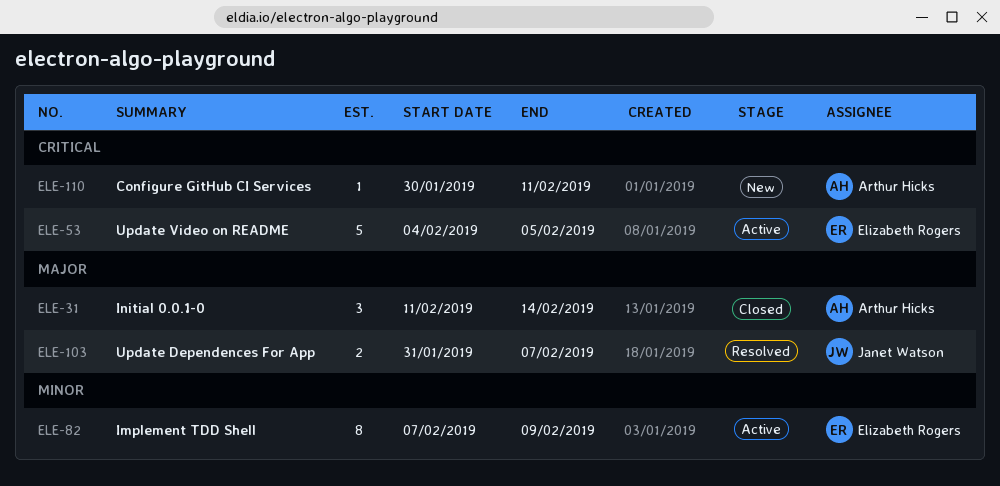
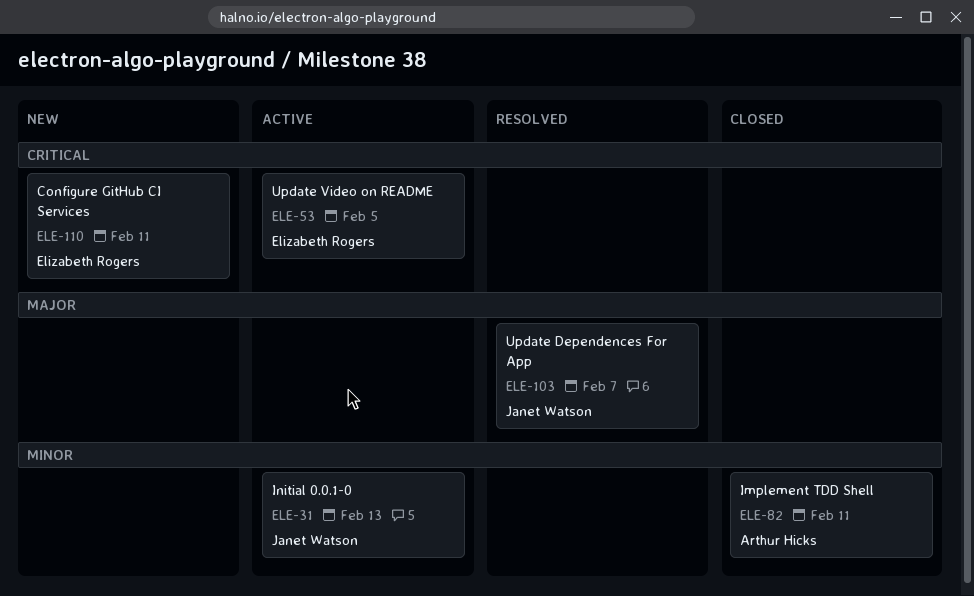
ELE-31, status: Closed -> Active
ELE-31, owner: Arthur Hicks -> Janet Watson
ELE-31, priority: Major -> Minor
ELE-31, due: Feb 14 -> Feb 13
ELE-82, status: Active -> Closed
ELE-82, owner: Elizabeth Rogers -> Arthur Hicks
ELE-82, due: Feb 9 -> Feb 11
ELE-110, owner: Arthur Hicks -> Elizabeth Rogers

